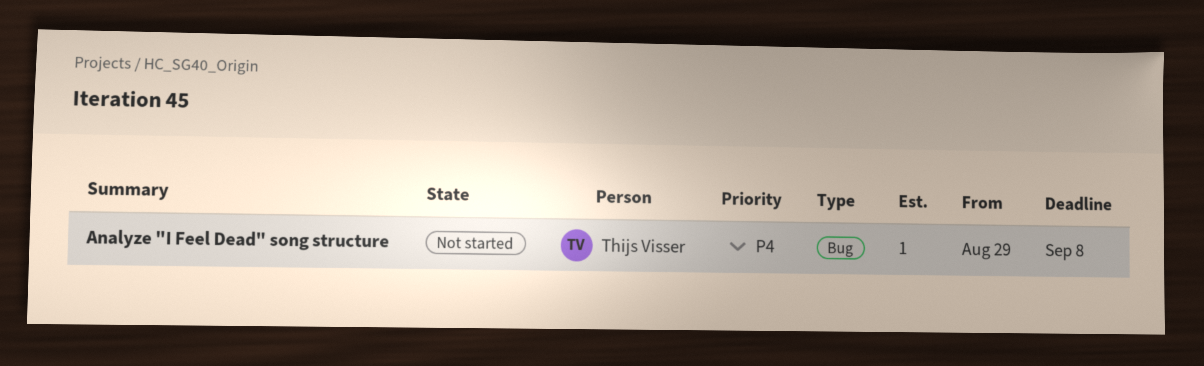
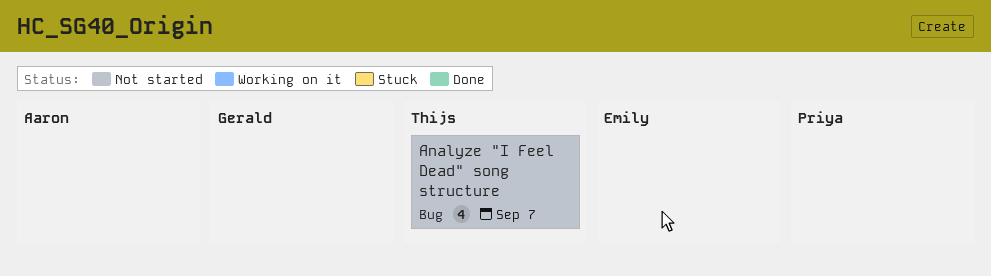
Analyze "I Feel Dead" song structure, estimate: 1 -> 4
Analyze "I Feel Dead" song structure, due: Sep 8 -> Sep 7

